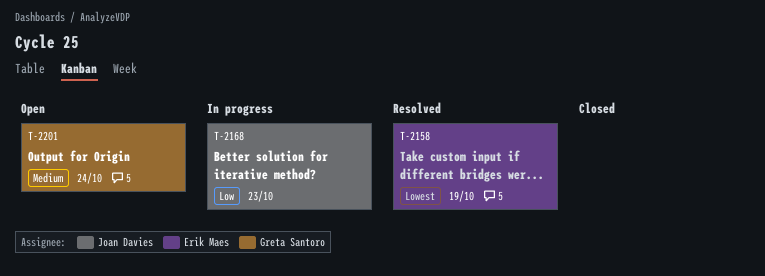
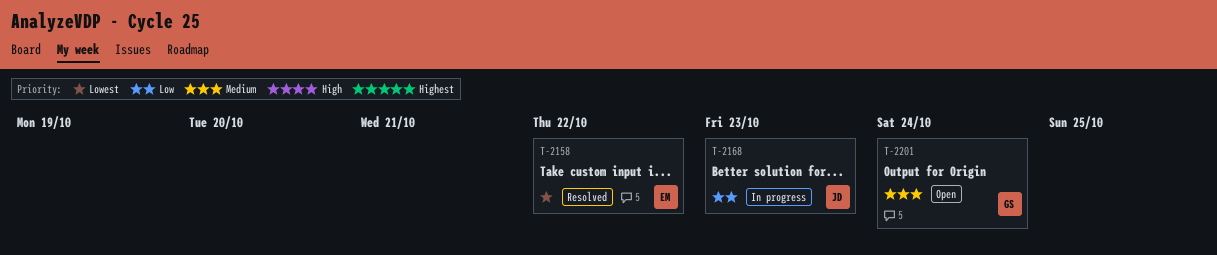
T-2158, due: Oct 19 -> Oct 22

